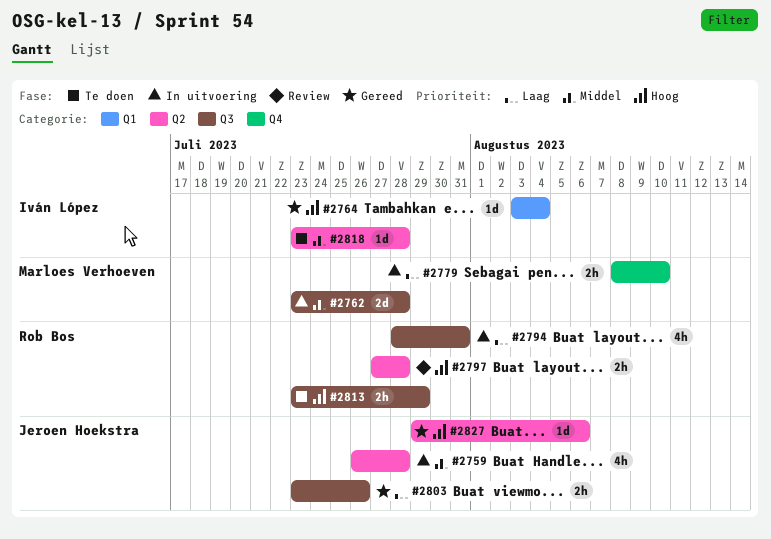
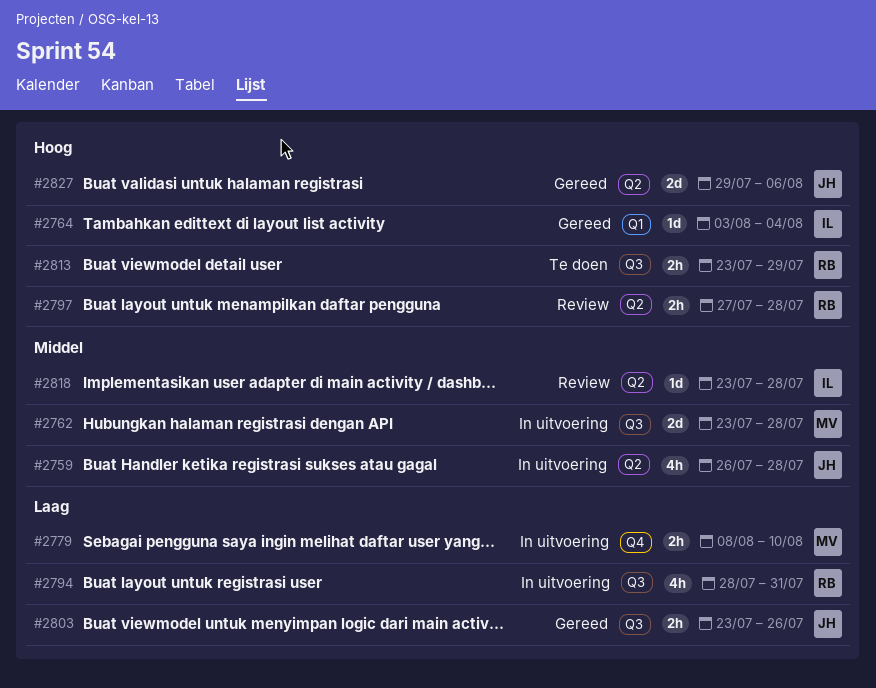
#2818, status: Te doen -> Review
#2827, estimate: 1d -> 2d

